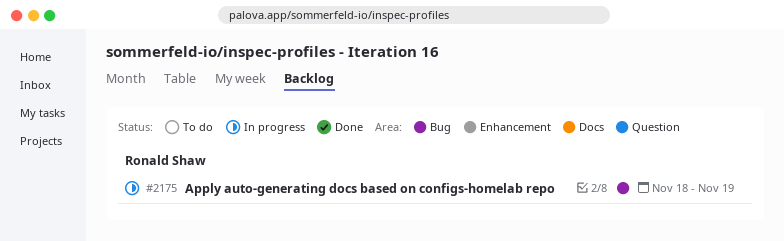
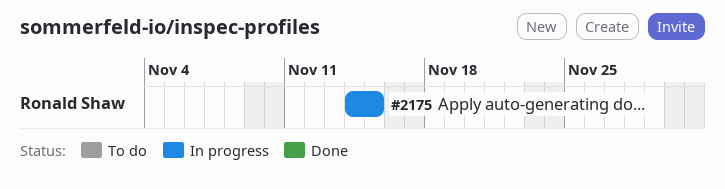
#2175, start: Nov 18 -> Nov 14
#2175, due: Nov 19 -> Nov 15

